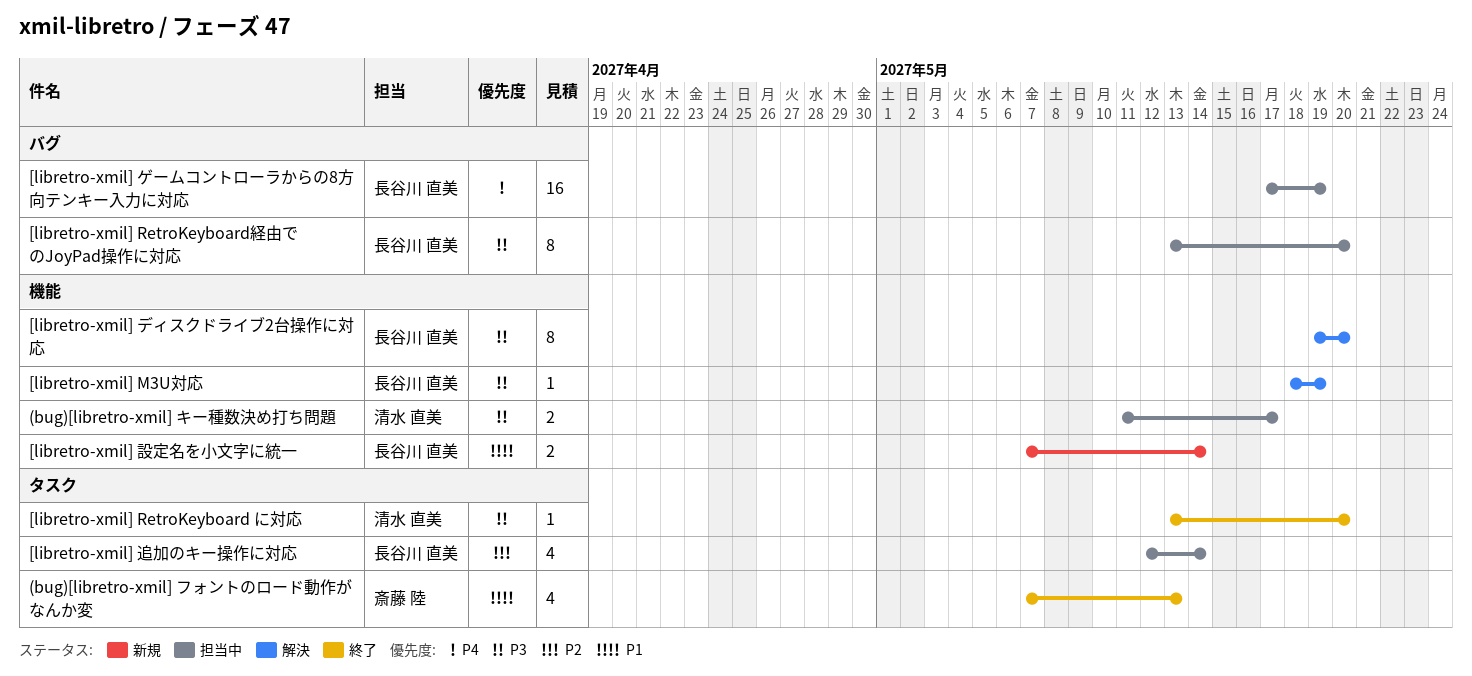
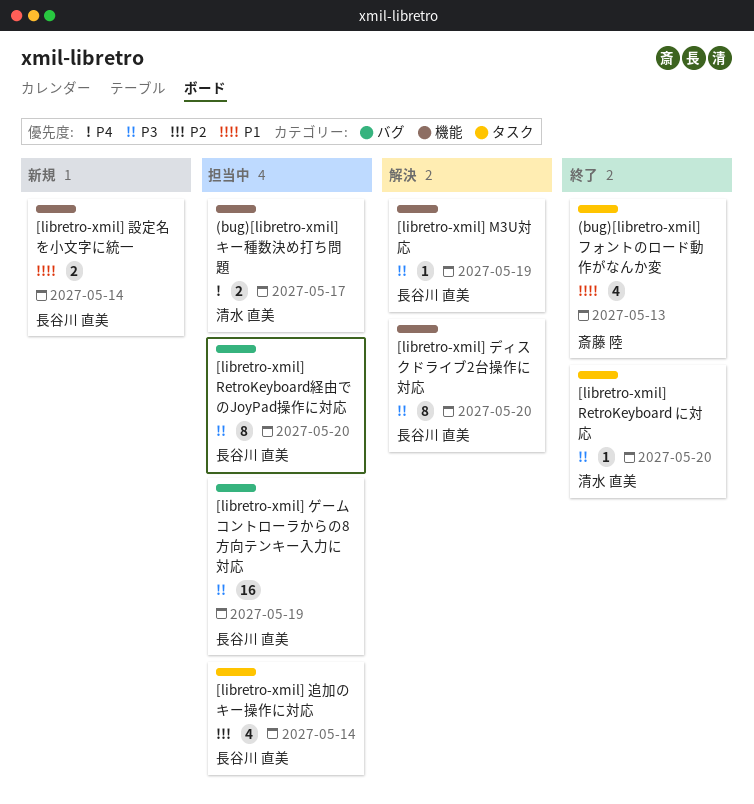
(bug)[libretro-xmil] キー種数決め打ち問題, priority: P3 -> P4
[libretro-xmil] ゲームコントローラからの8方向テンキー入力に対応, priority: P4 -> P3

